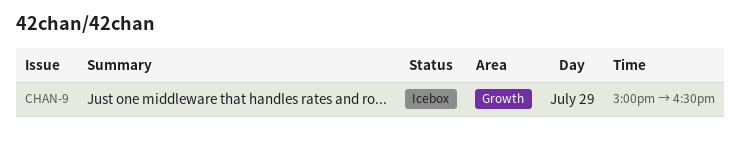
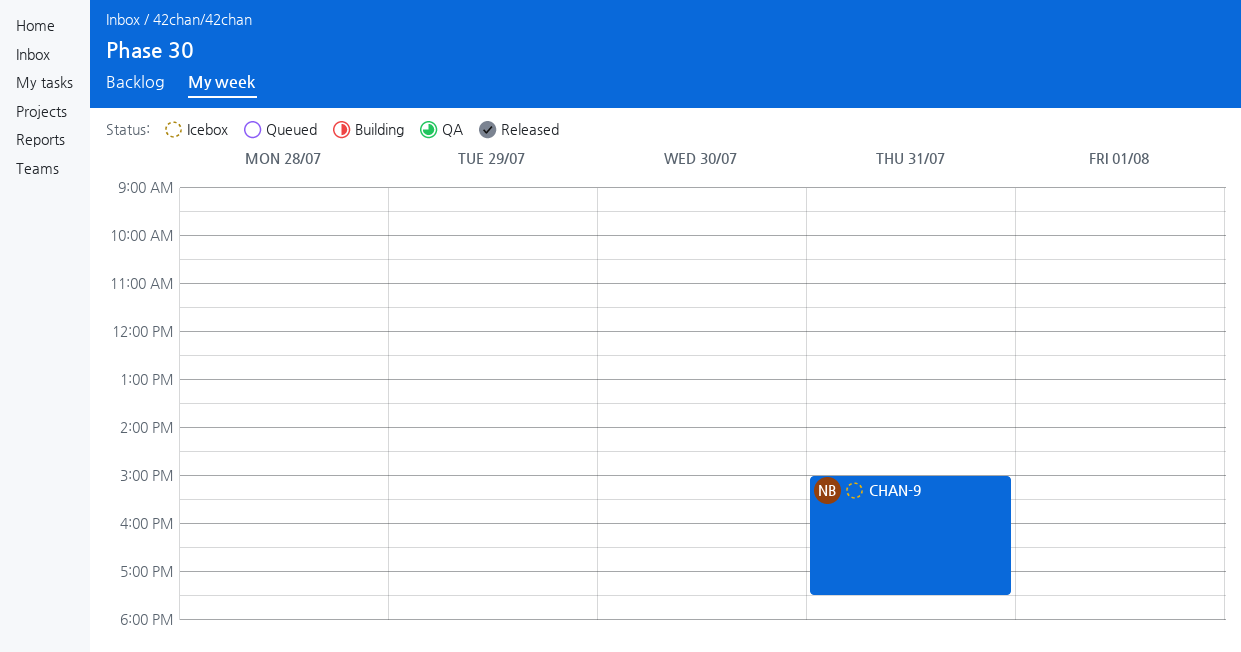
CHAN-9, day: Jul 29 -> Jul 31
CHAN-9, ends: 16:30 -> 17:30

